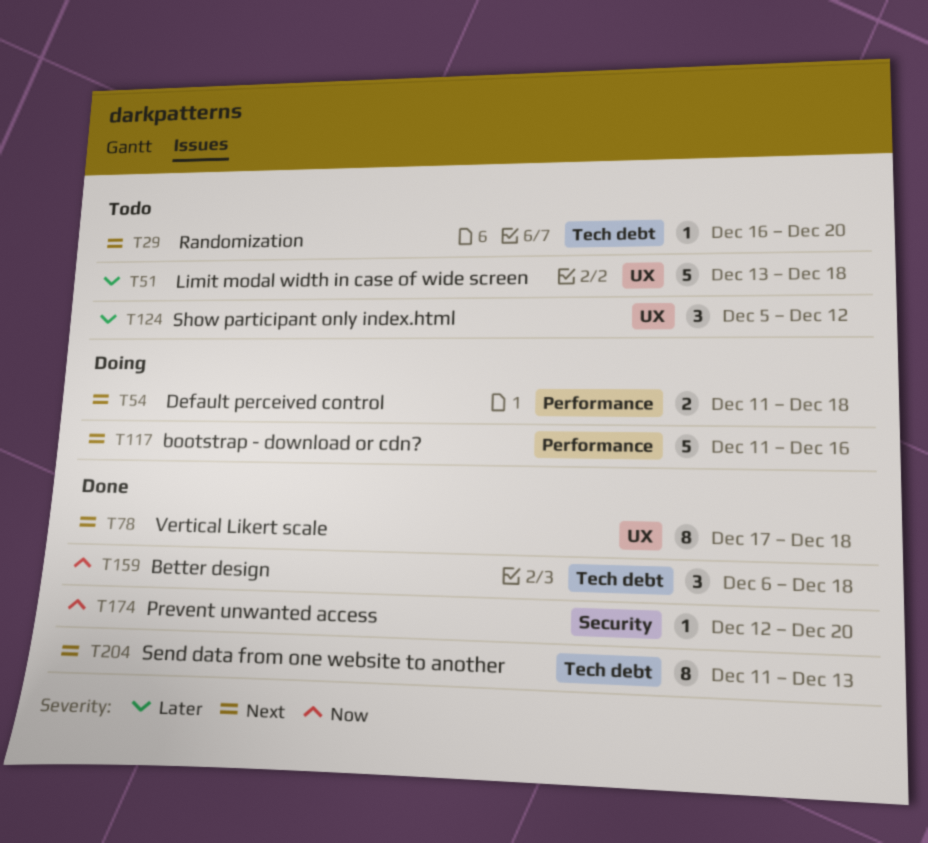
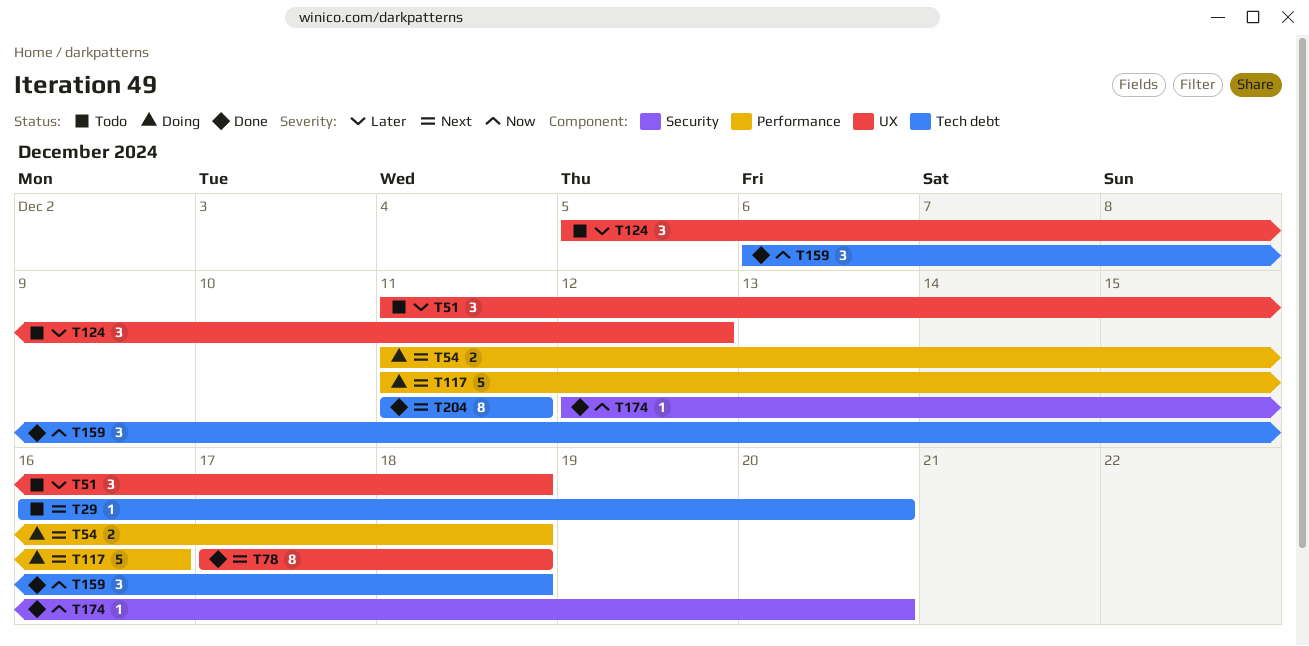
T51, estimate: 5 -> 3
T51, start: Dec 13 -> Dec 11
T204, due: Dec 13 -> Dec 11

